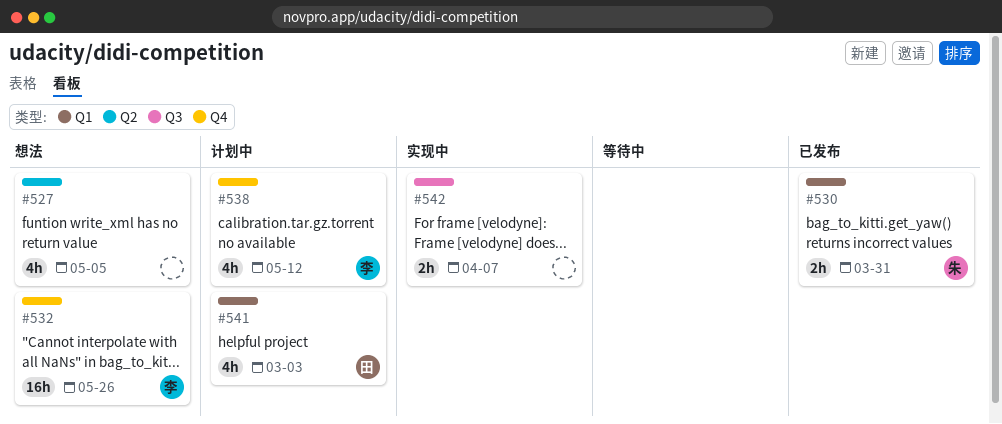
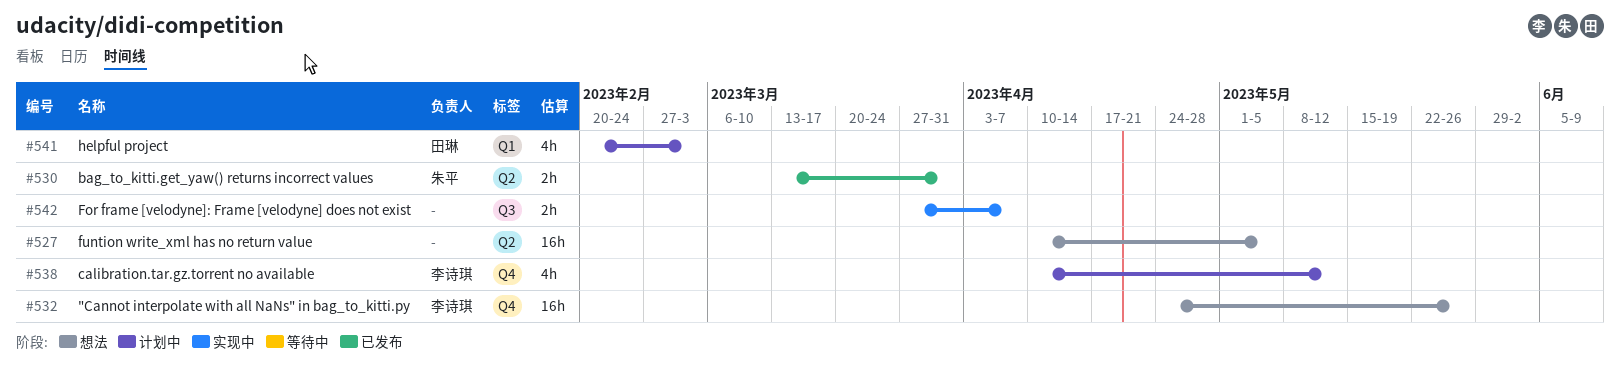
#527, estimate: 4h -> 16h
#530, label: Q1 -> Q2

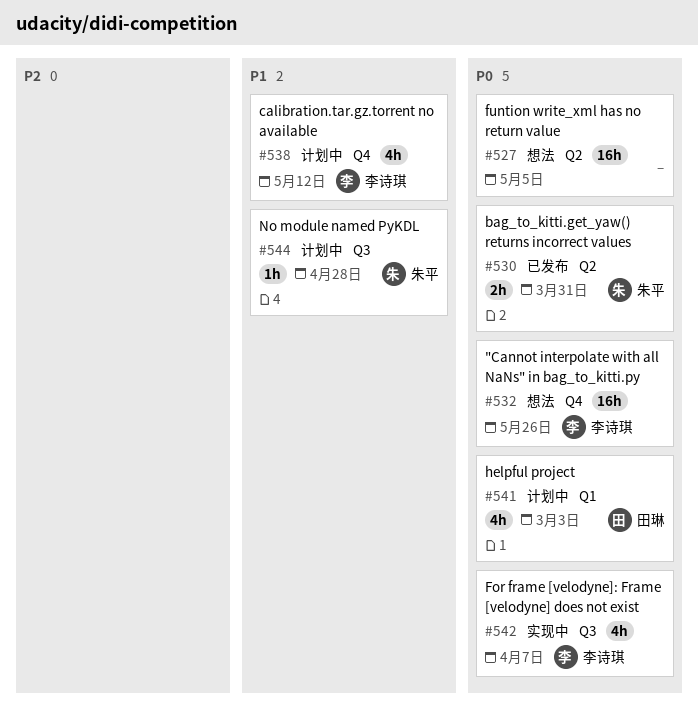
#542, owner: none -> 李诗琪
#542, estimate: 2h -> 4h
#544: none -> present

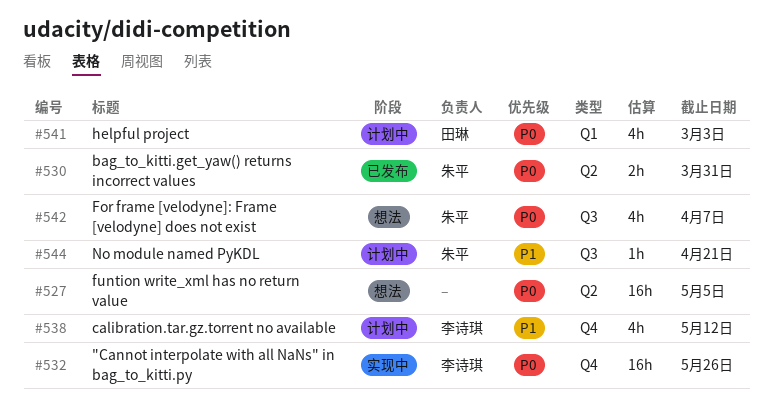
#532, status: 想法 -> 实现中
#542, status: 实现中 -> 想法
#542, owner: 李诗琪 -> 朱平
#544, due: Apr 28 -> Apr 21

